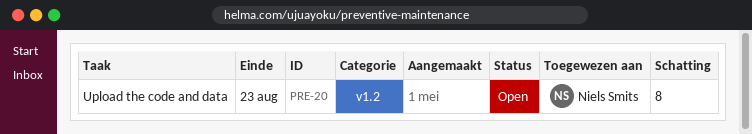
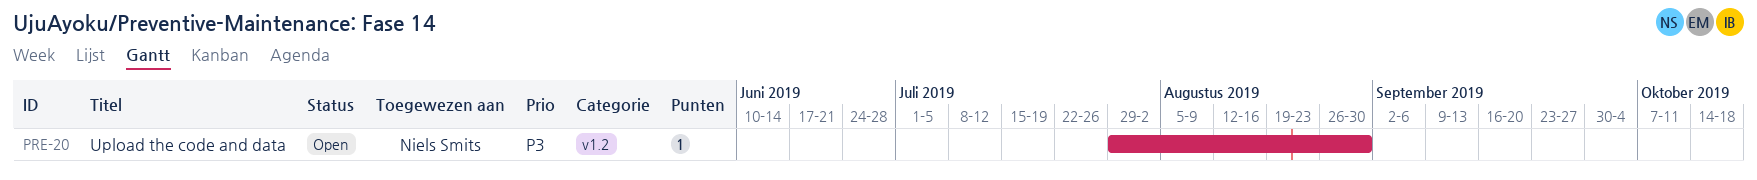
PRE-20, estimate: 8 -> 1
PRE-20, due: Aug 23 -> Aug 30

